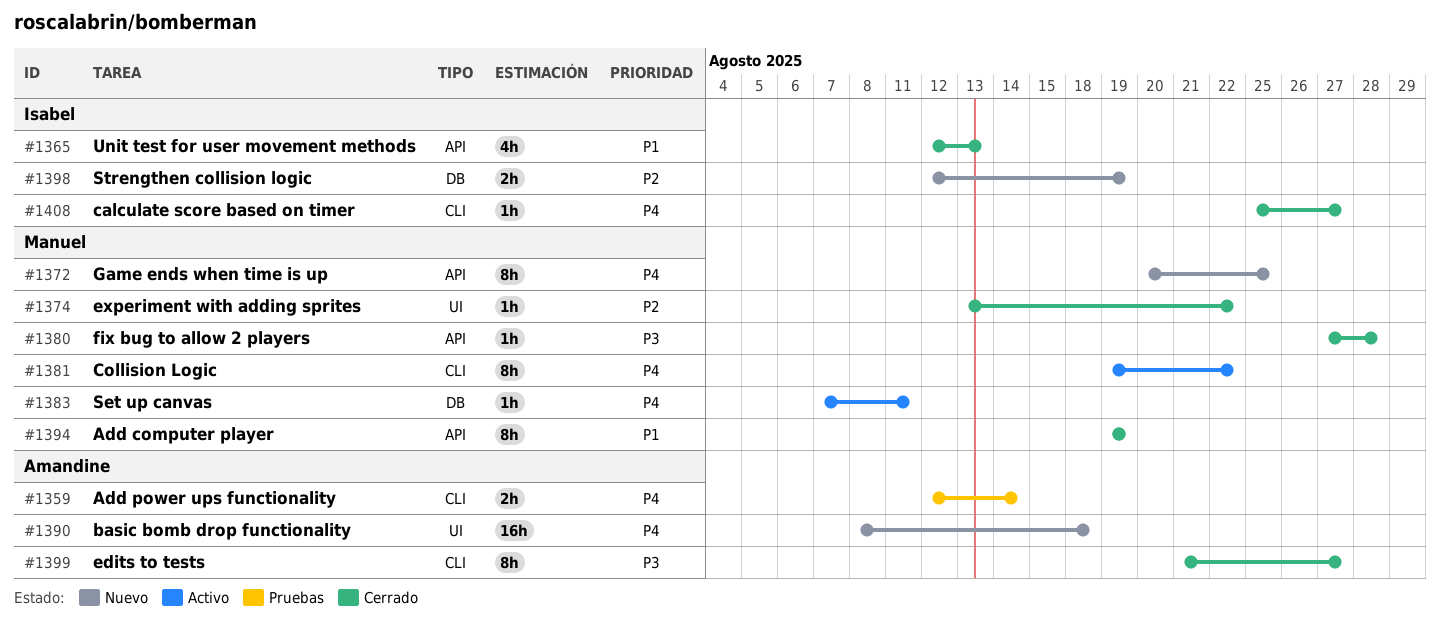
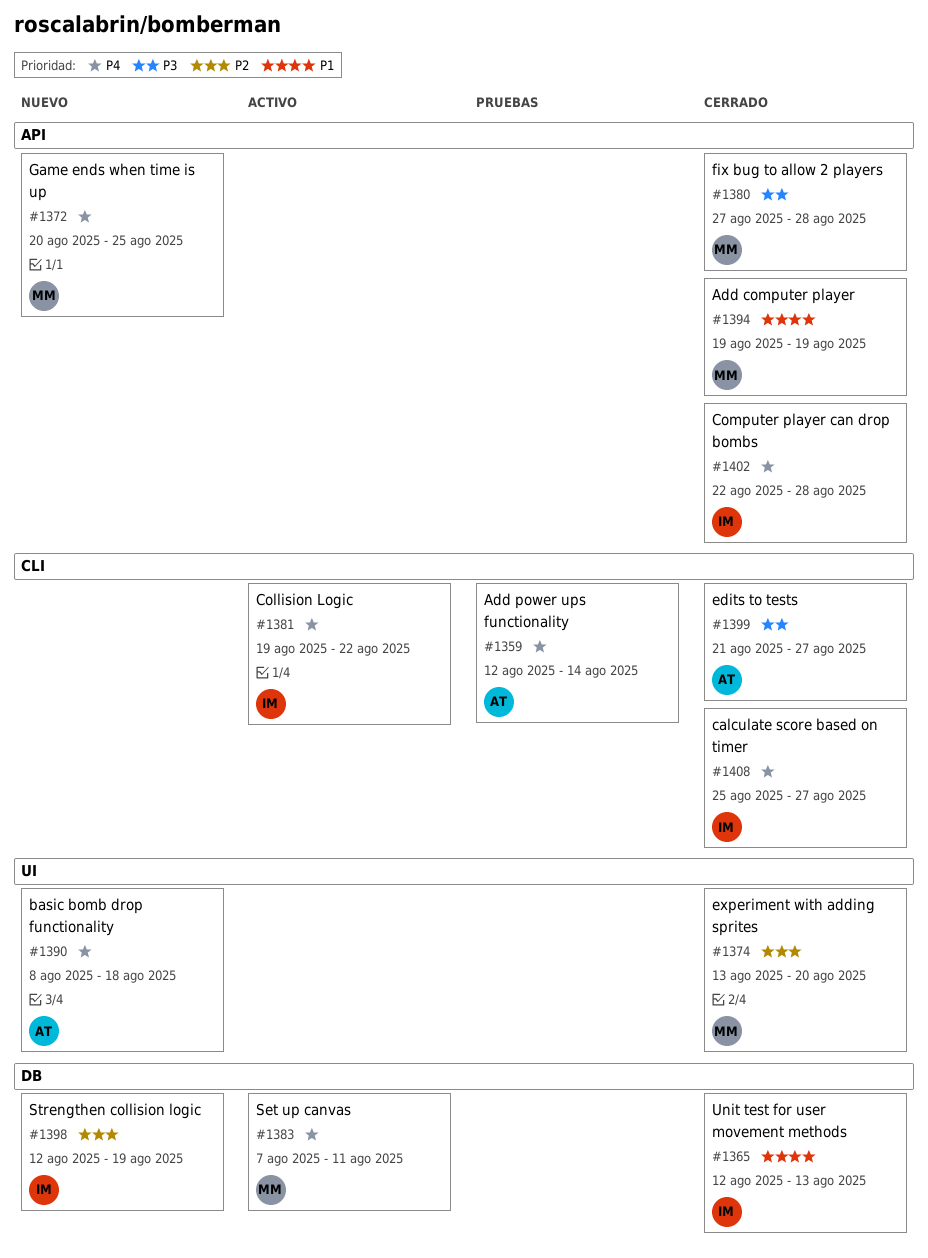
#1365, label: API -> DB
#1374, due: Aug 22 -> Aug 20
#1381, owner: Manuel -> Isabel
#1402: none -> present

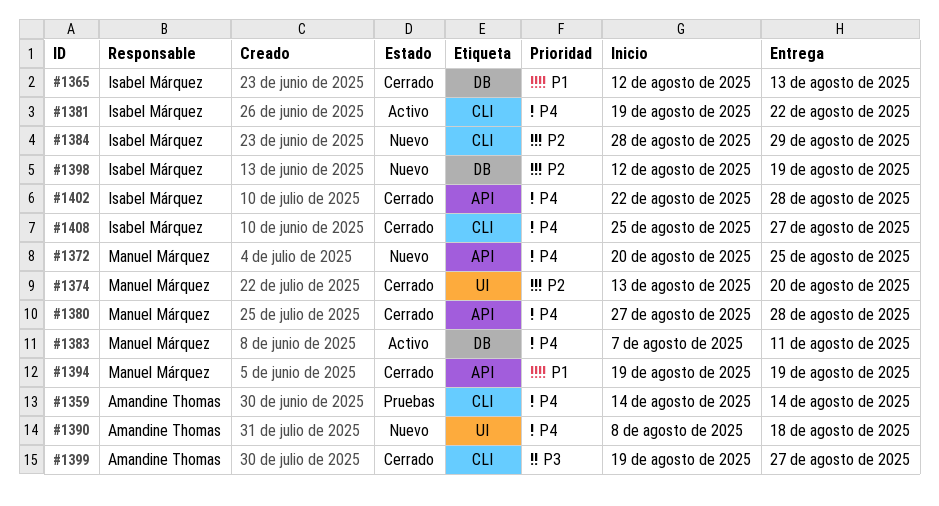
#1359, start: Aug 12 -> Aug 14
#1380, priority: P3 -> P4
#1384: none -> present
#1399, start: Aug 21 -> Aug 19

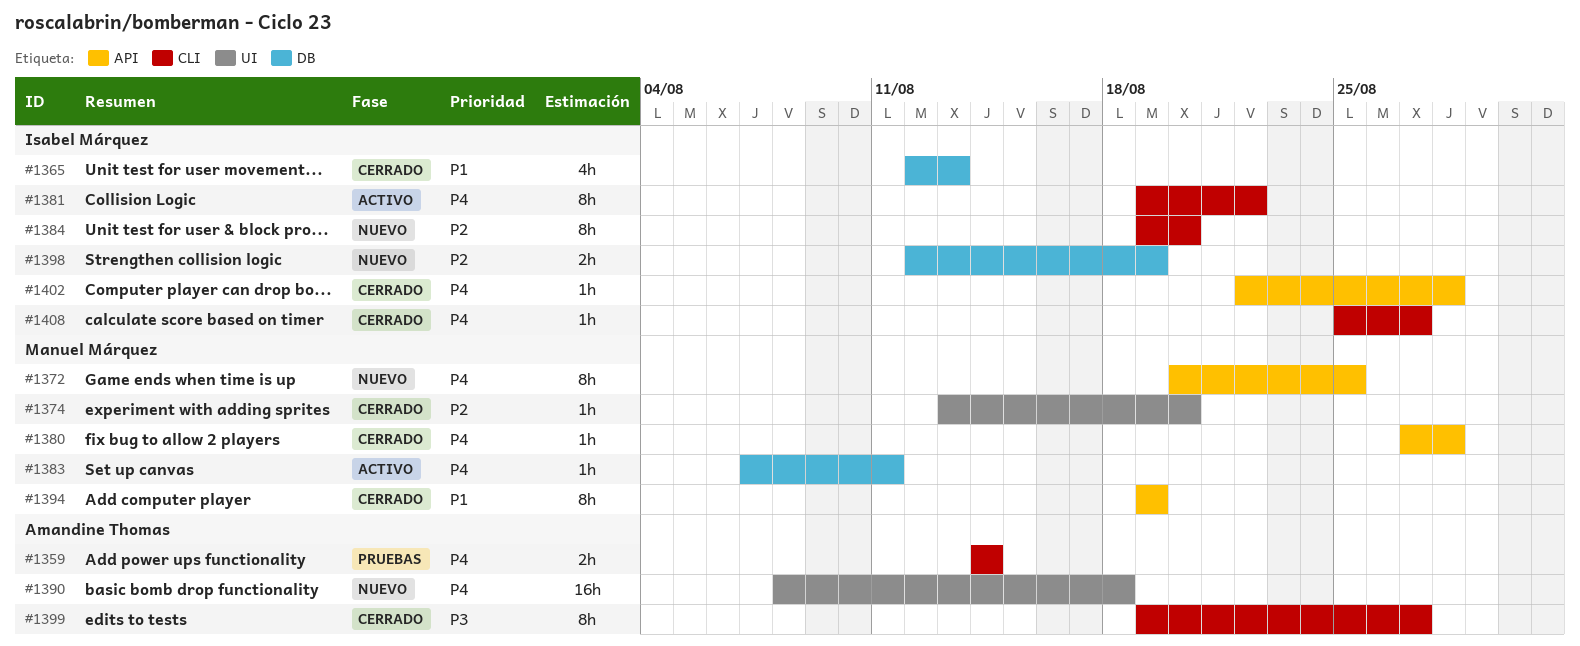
#1384, start: Aug 28 -> Aug 19
#1384, due: Aug 29 -> Aug 20

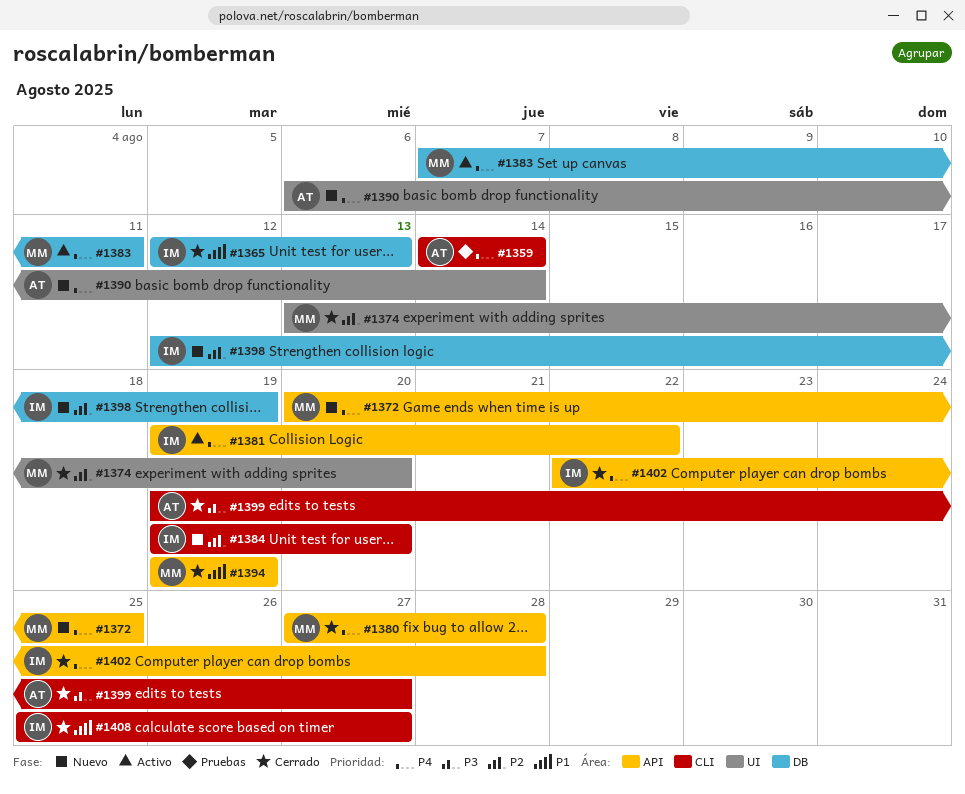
#1381, label: CLI -> API
#1390, start: Aug 8 -> Aug 6
#1390, due: Aug 18 -> Aug 14
#1408, priority: P4 -> P1

